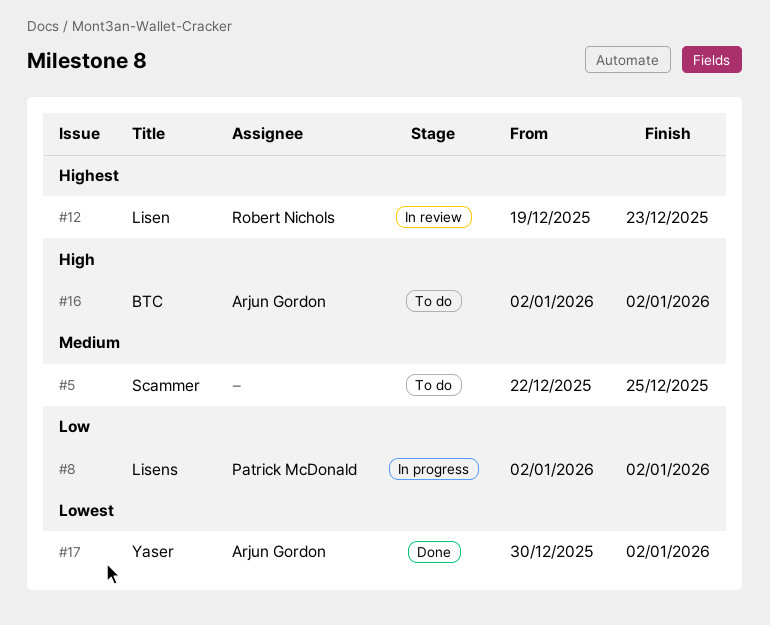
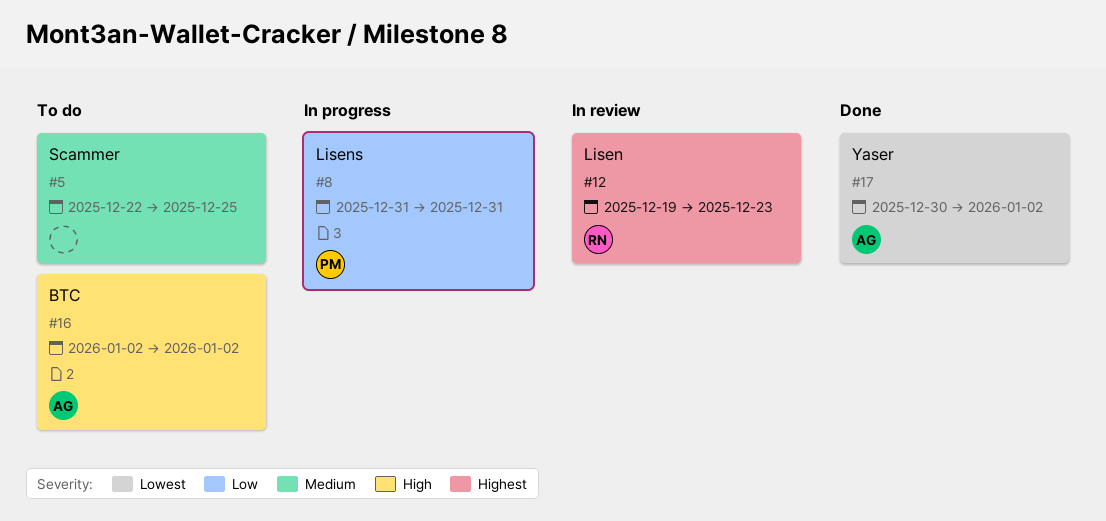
#8, start: Jan 2 -> Dec 31
#8, due: Jan 2 -> Dec 31

